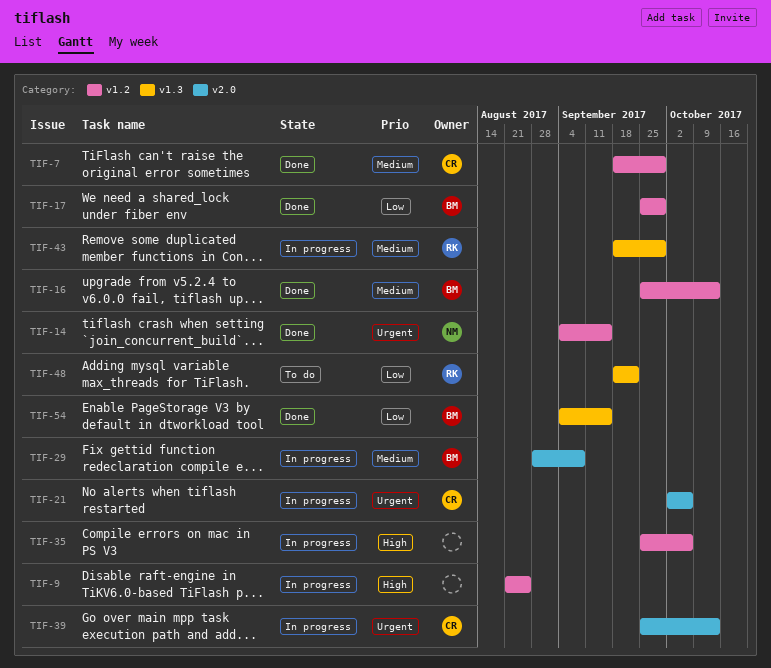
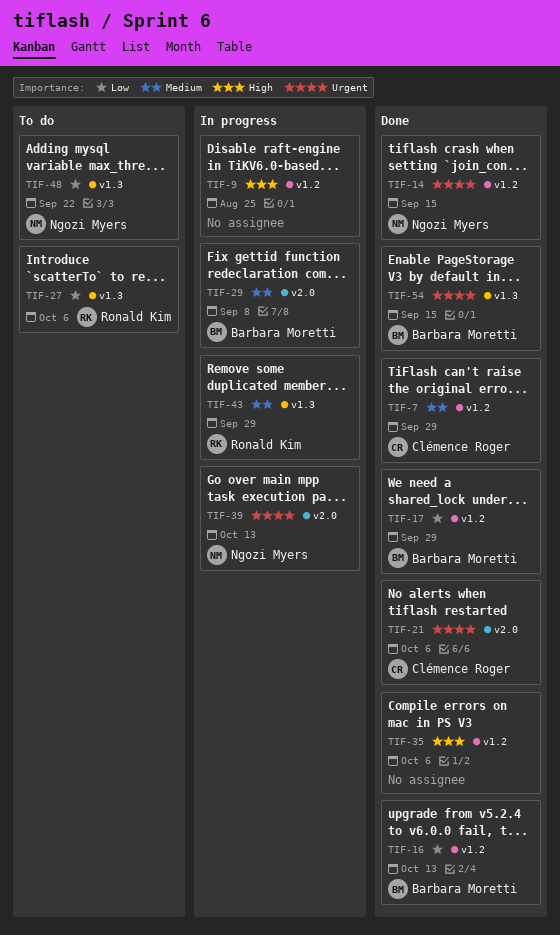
TIF-16, priority: Medium -> Low
TIF-21, status: In progress -> Done
TIF-27: none -> present
TIF-35, status: In progress -> Done
TIF-39, owner: Clémence Roger -> Ngozi Myers
TIF-48, owner: Ronald Kim -> Ngozi Myers
TIF-54, priority: Low -> Urgent

